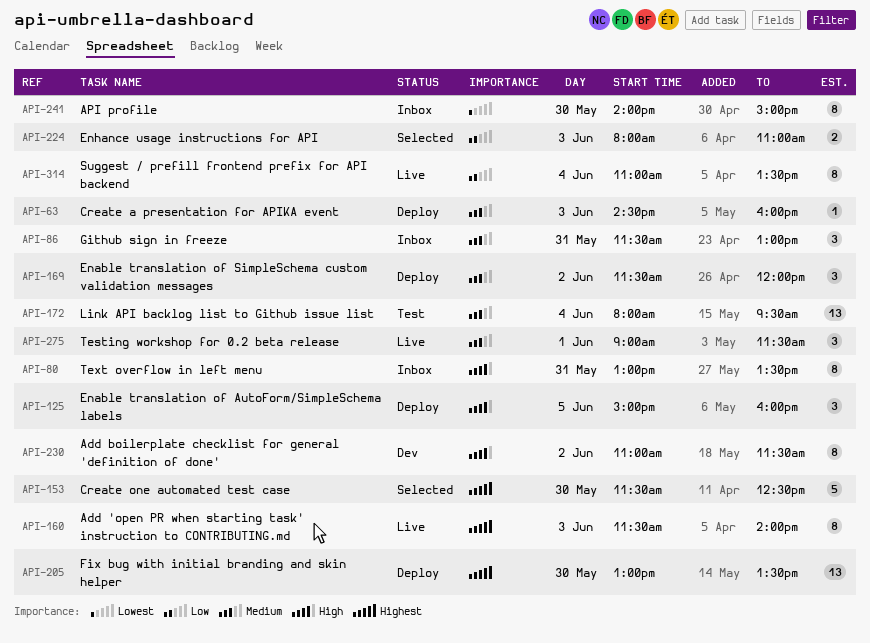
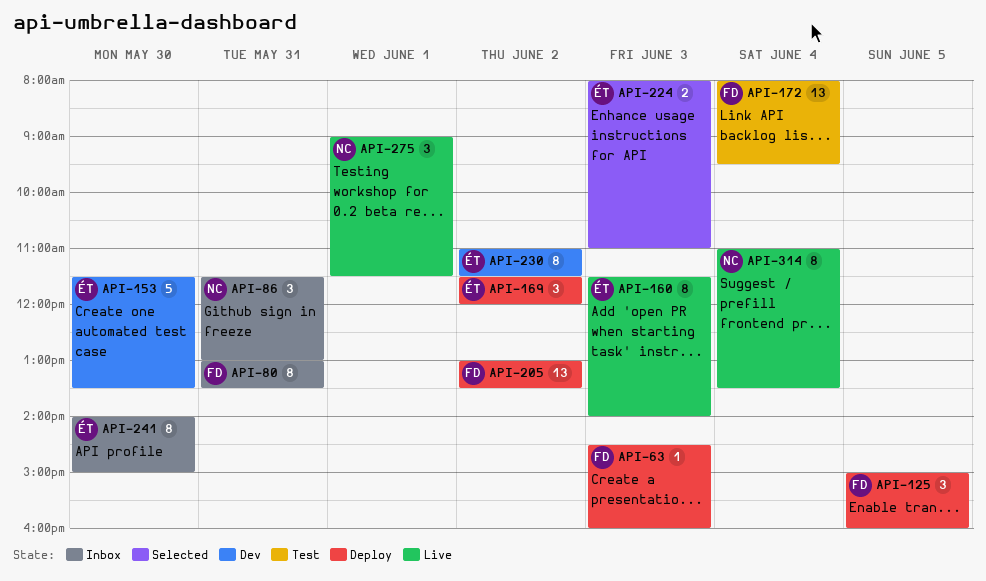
API-153, status: Selected -> Dev
API-153, ends: 12:30 -> 13:30
API-205, day: May 30 -> Jun 2

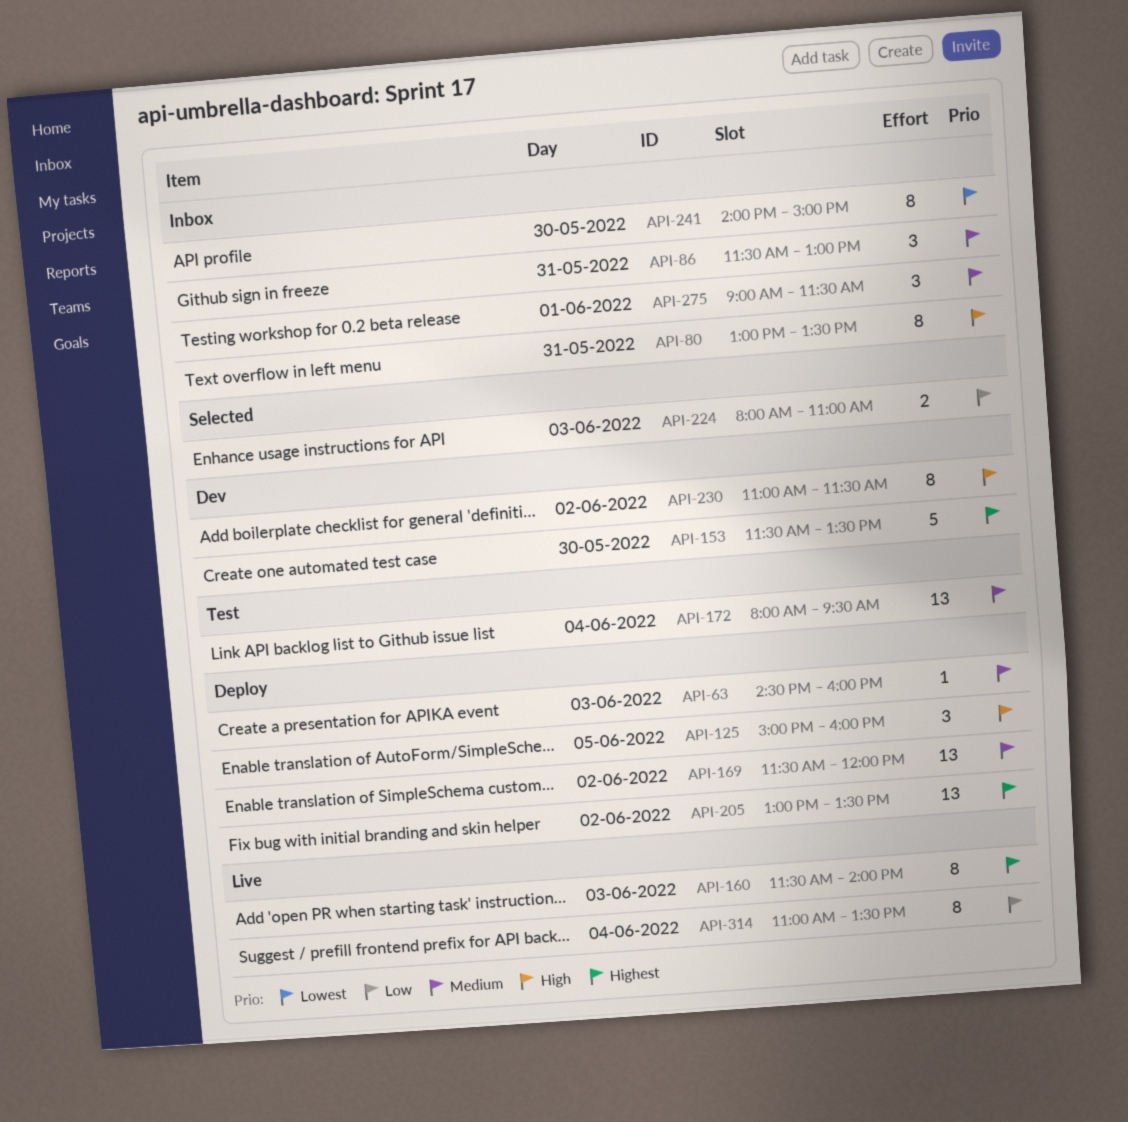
API-169, estimate: 3 -> 13
API-275, status: Live -> Inbox

